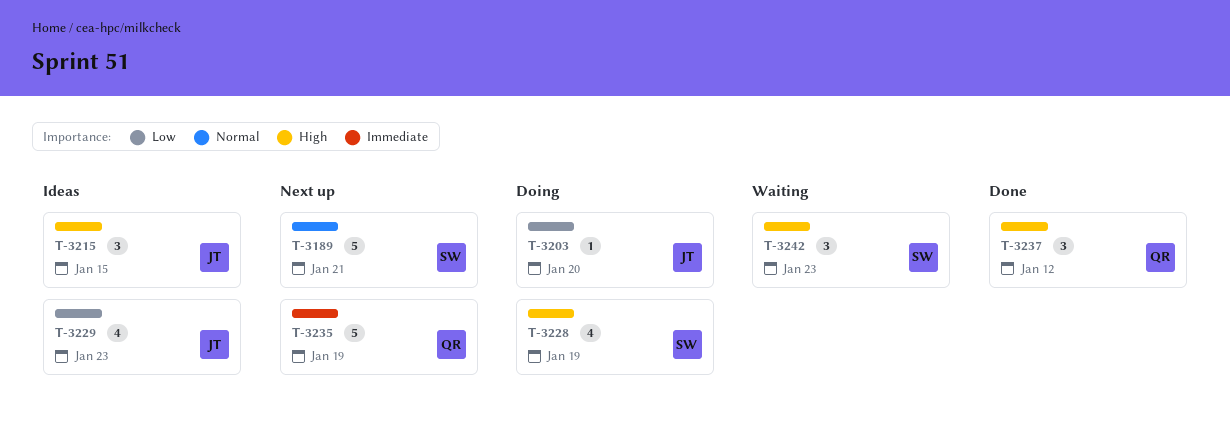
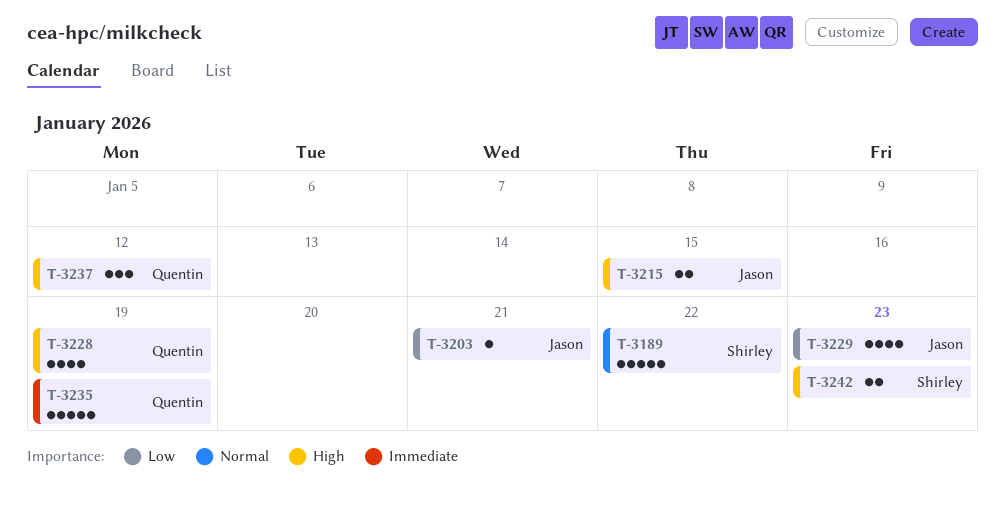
T-3189, due: Jan 21 -> Jan 22
T-3203, due: Jan 20 -> Jan 21
T-3215, estimate: 3 -> 2
T-3228, owner: Shirley -> Quentin
T-3242, estimate: 3 -> 2

